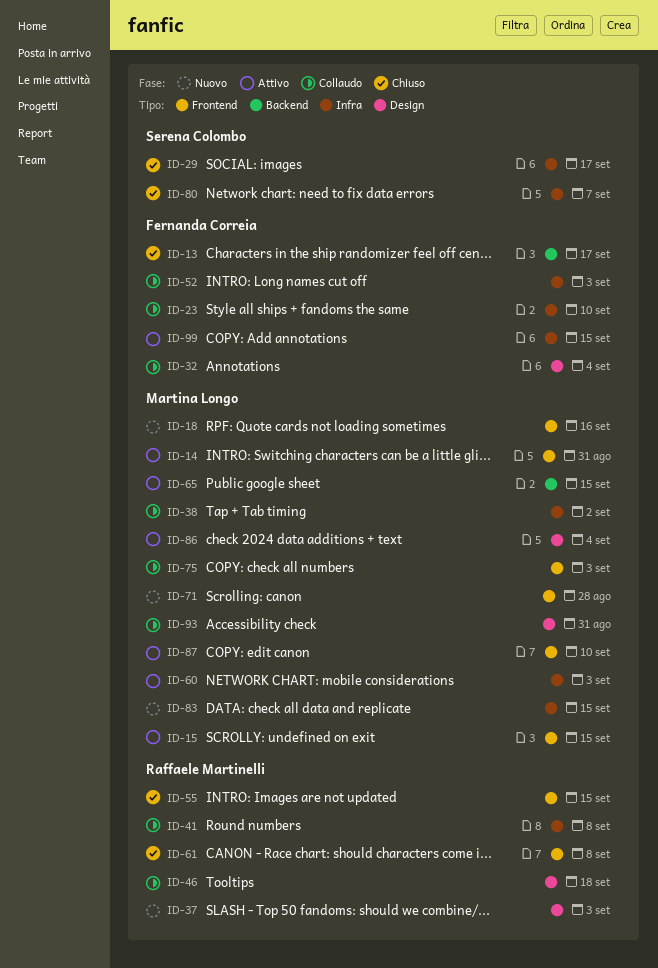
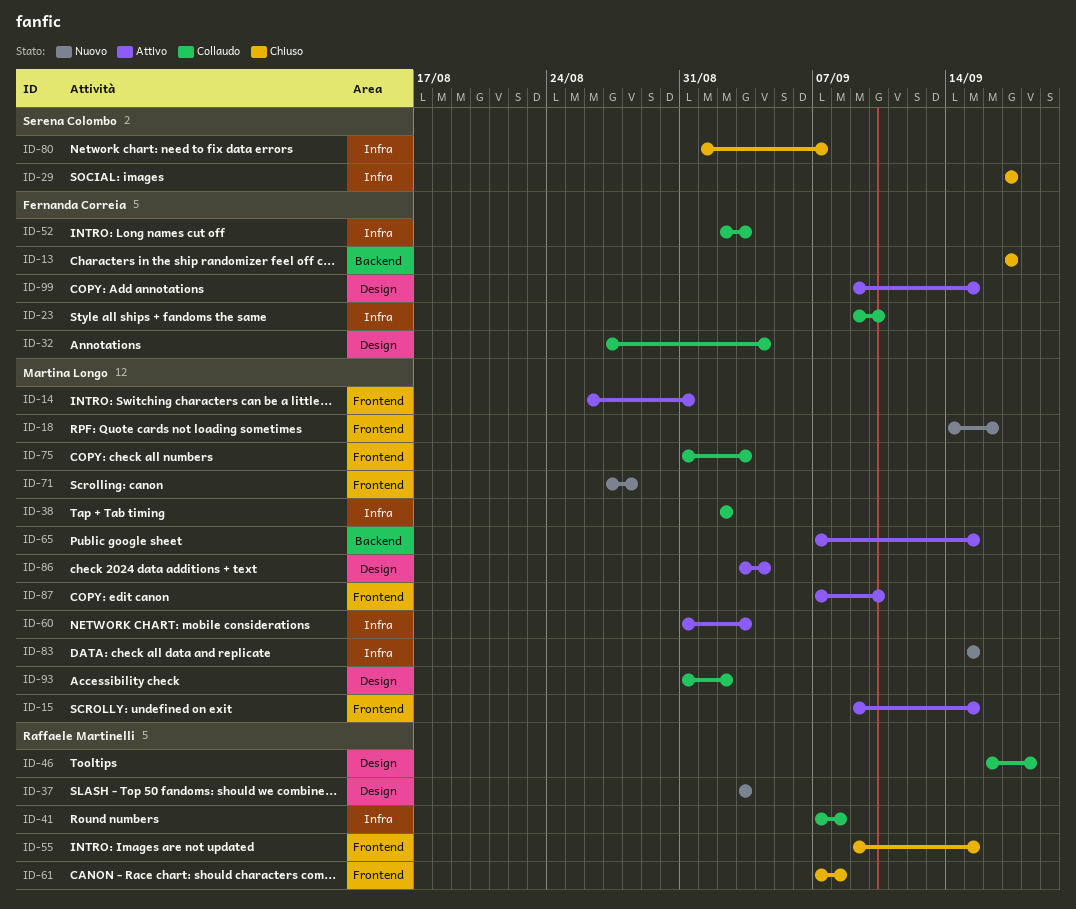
ID-93, due: Aug 31 -> Sep 2
ID-99, label: Infra -> Design

